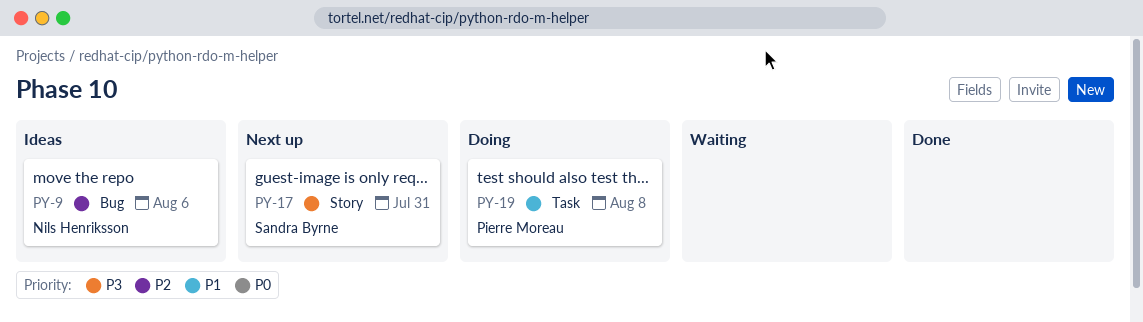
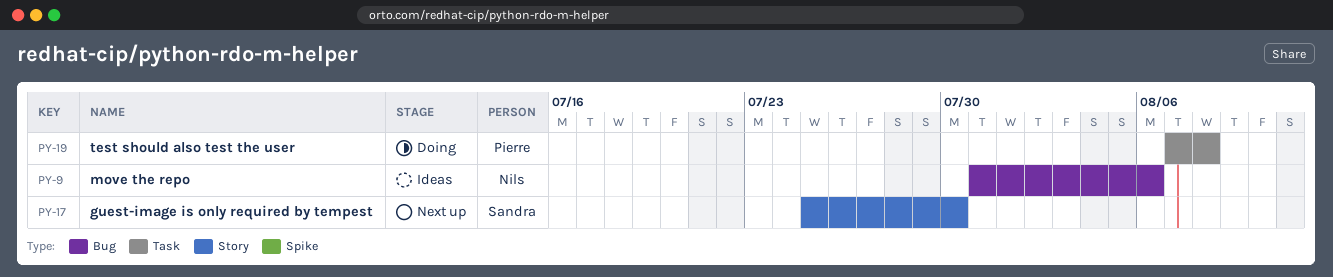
PY-17, due: Jul 31 -> Jul 30

